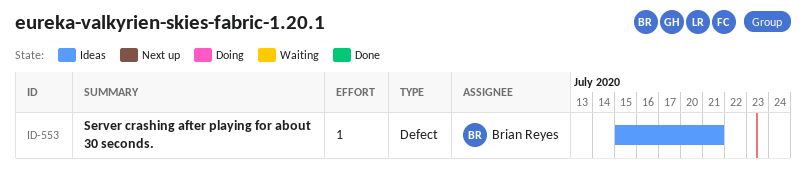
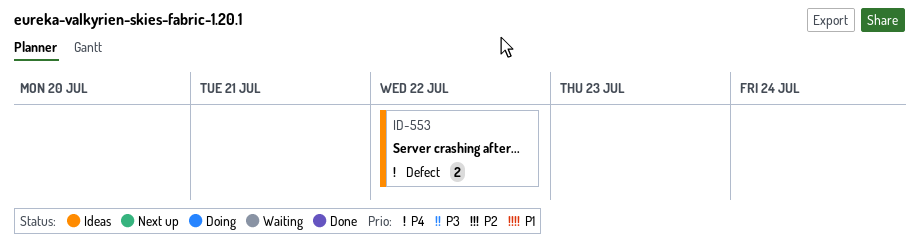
ID-553, estimate: 1 -> 2
ID-553, due: Jul 21 -> Jul 22

